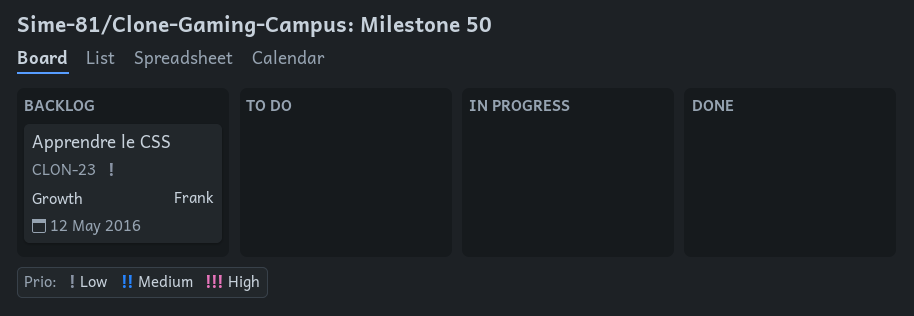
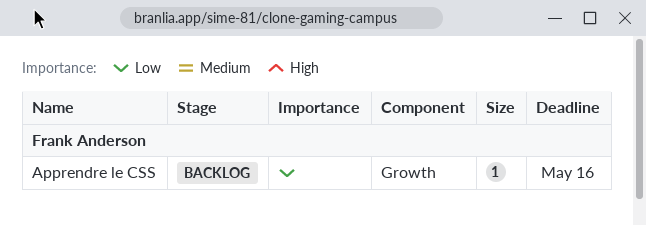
Apprendre le CSS, due: May 12 -> May 16

